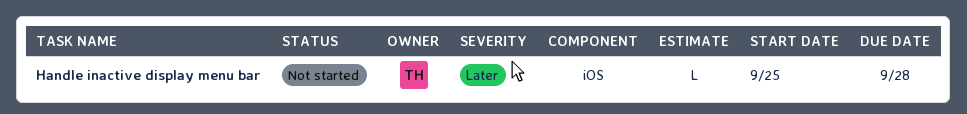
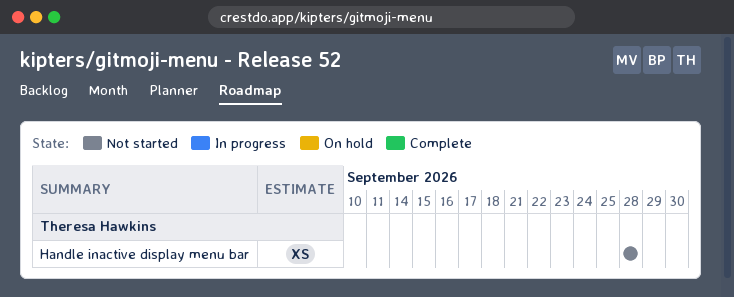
Handle inactive display menu bar, estimate: L -> XS
Handle inactive display menu bar, start: Sep 25 -> Sep 28

